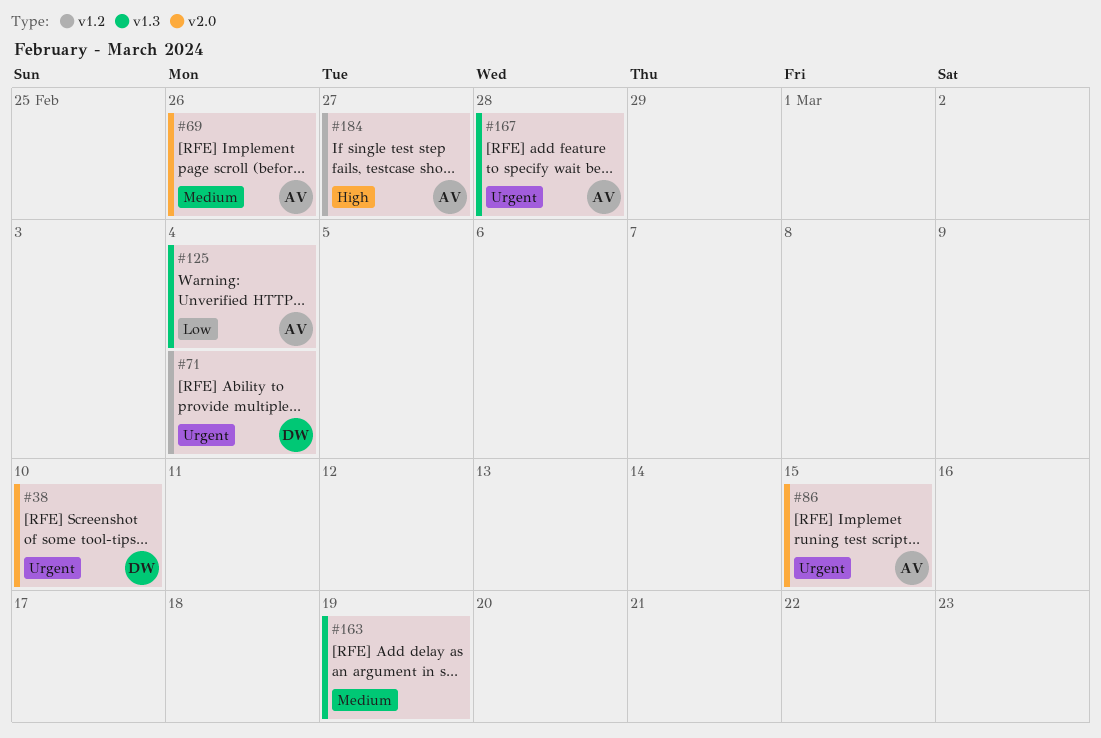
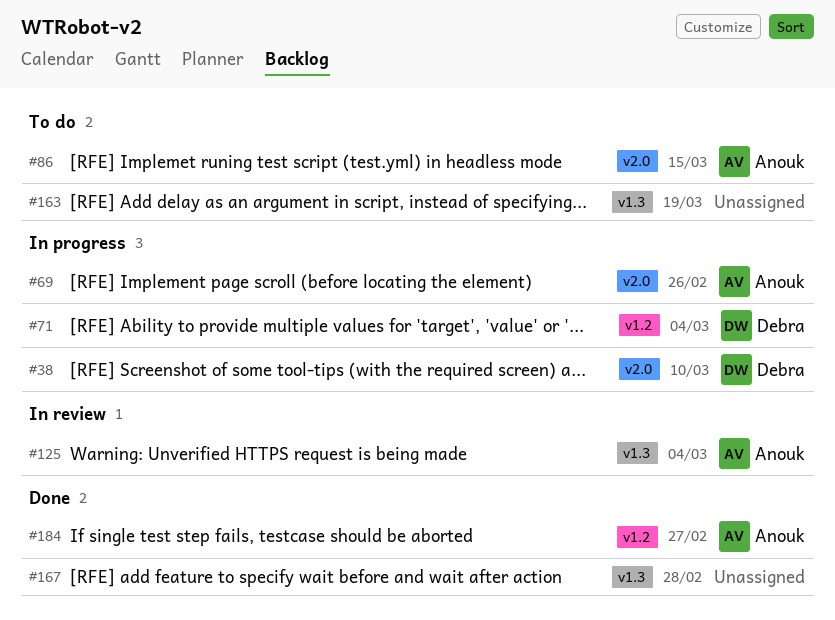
#167, owner: Anouk -> none

